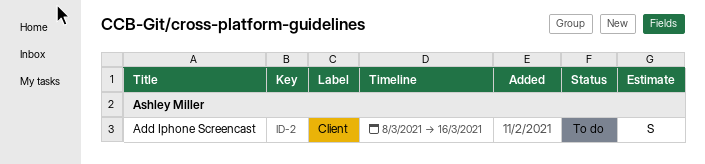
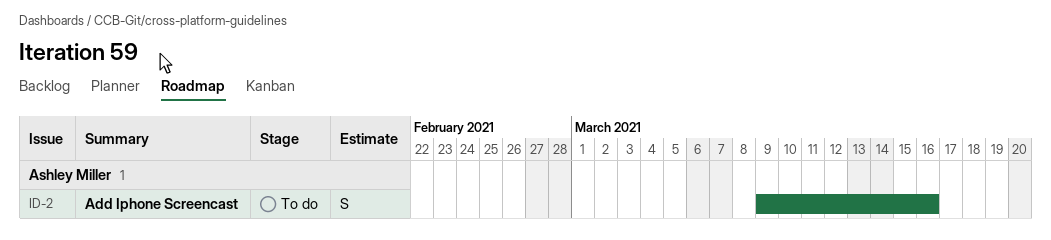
ID-2, start: Mar 8 -> Mar 9

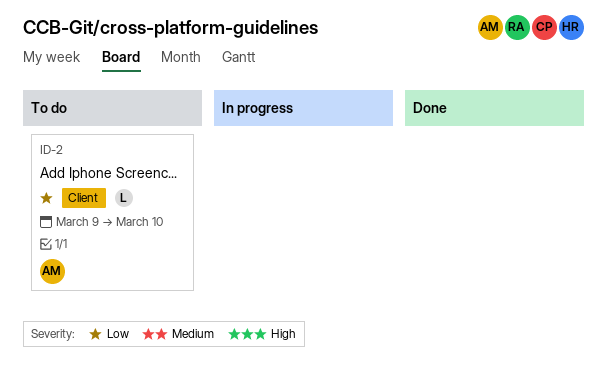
ID-2, estimate: S -> L
ID-2, due: Mar 16 -> Mar 10

